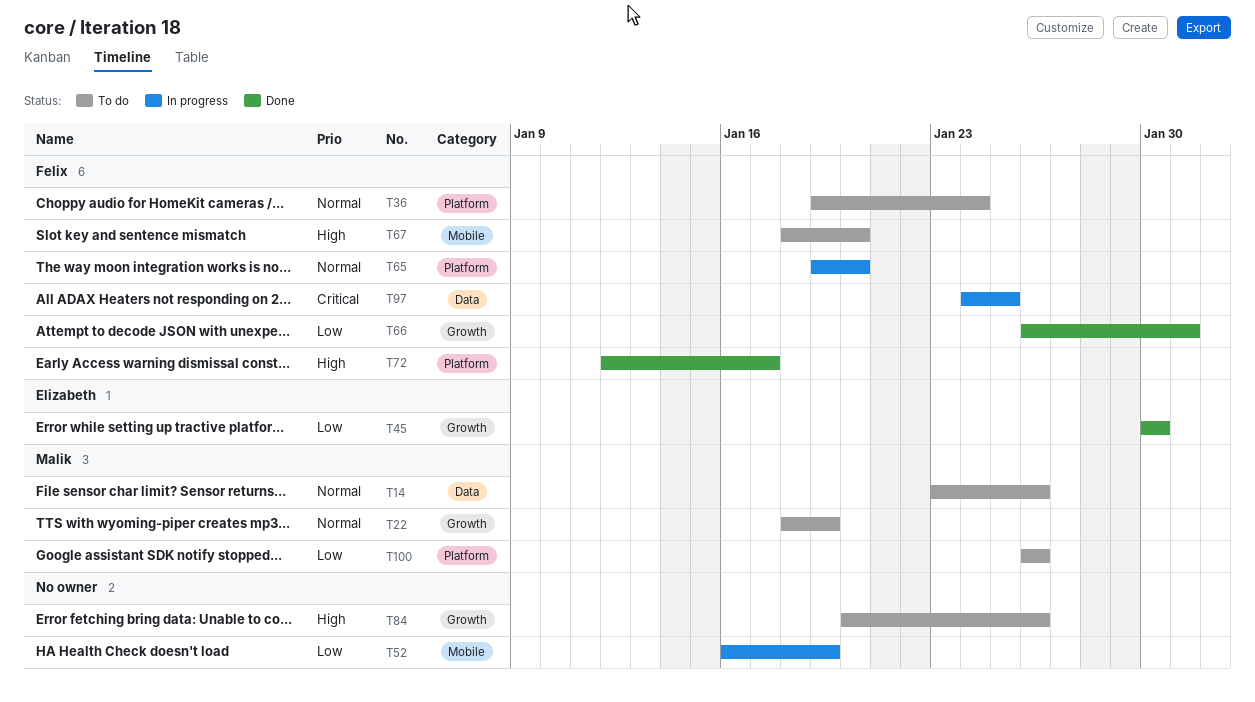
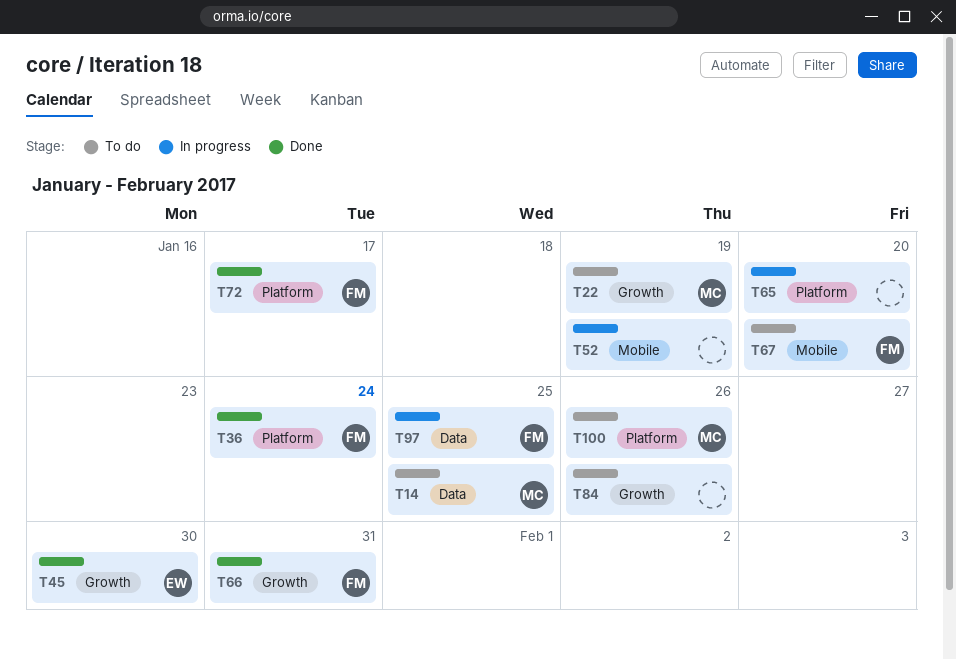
T14, due: Jan 26 -> Jan 25
T36, status: To do -> Done
T65, owner: Felix -> none

